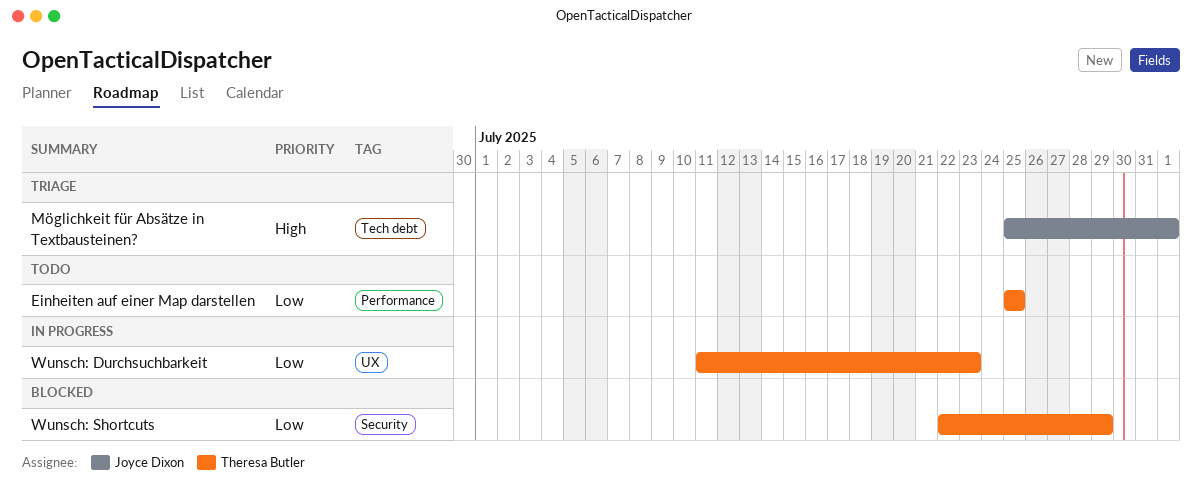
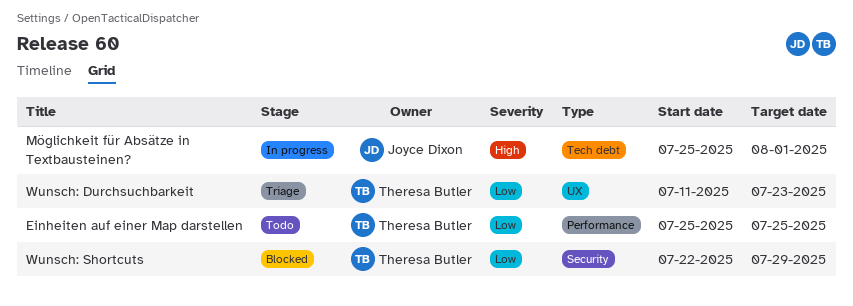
Möglichkeit für Absätze in Textbausteinen?, status: Triage -> In progress
Wunsch: Durchsuchbarkeit, status: In progress -> Triage

